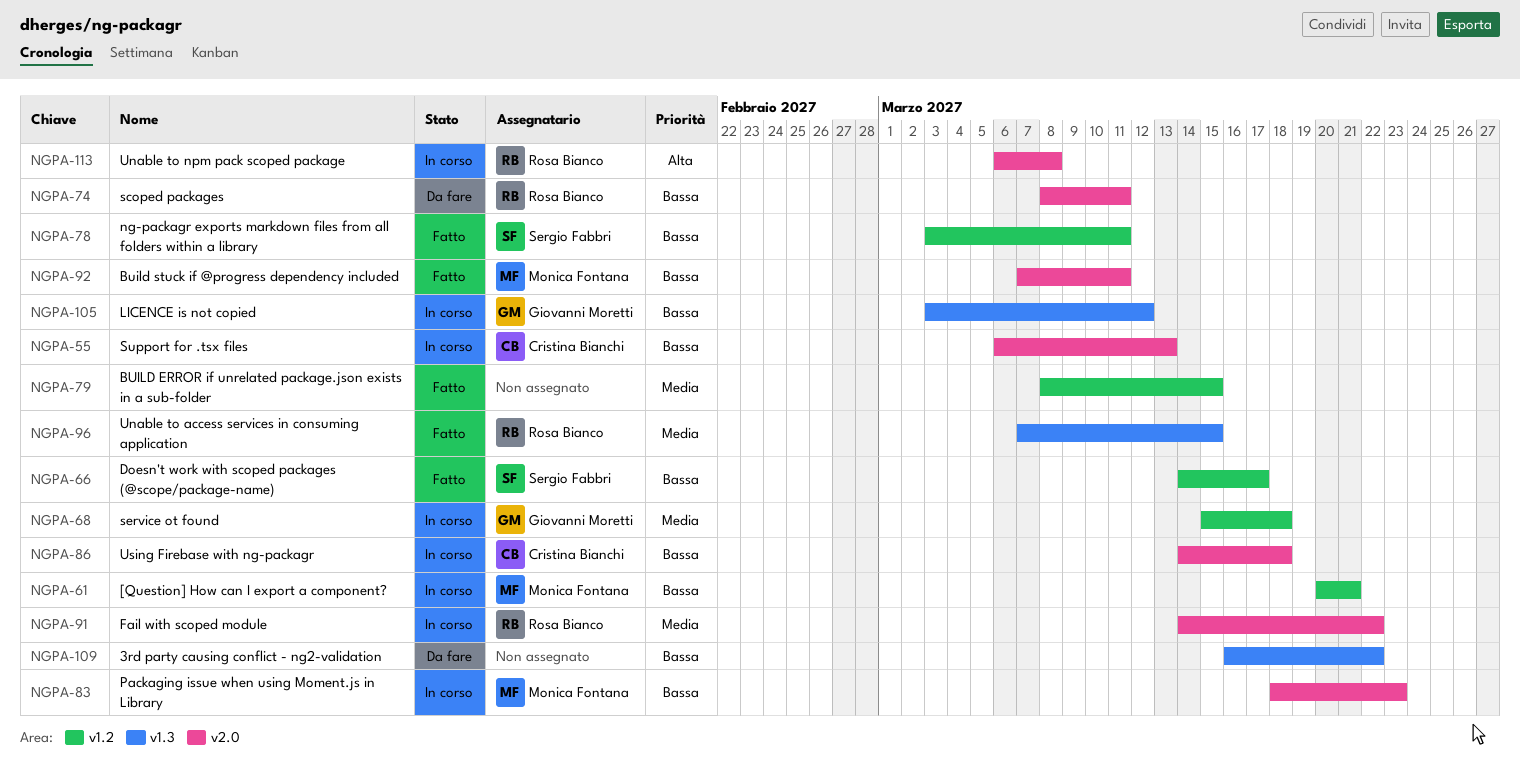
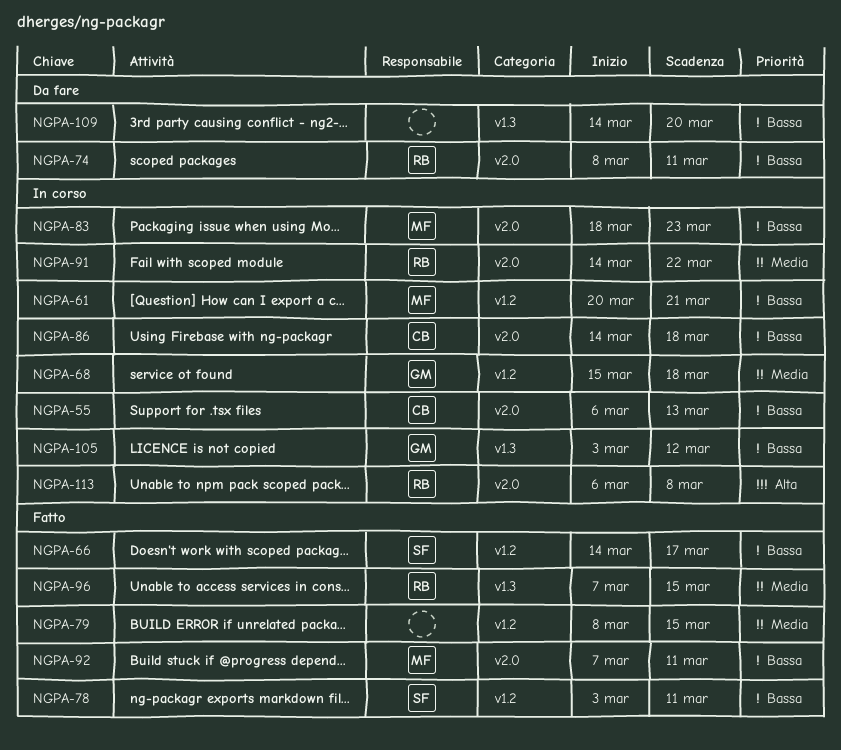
NGPA-109, start: Mar 16 -> Mar 14
NGPA-109, due: Mar 22 -> Mar 20

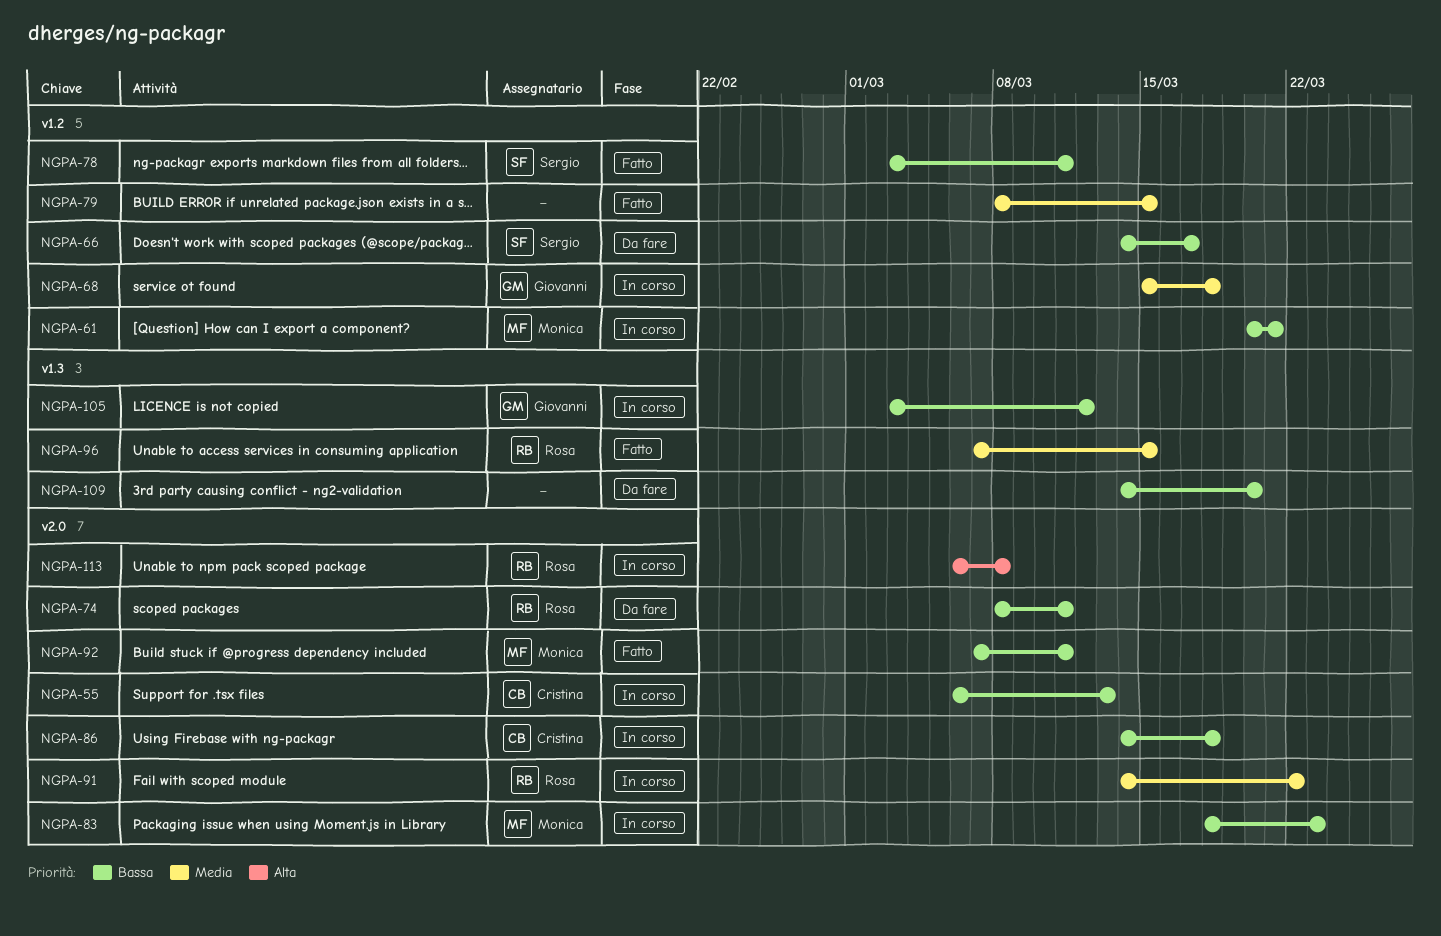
NGPA-66, status: Fatto -> Da fare

